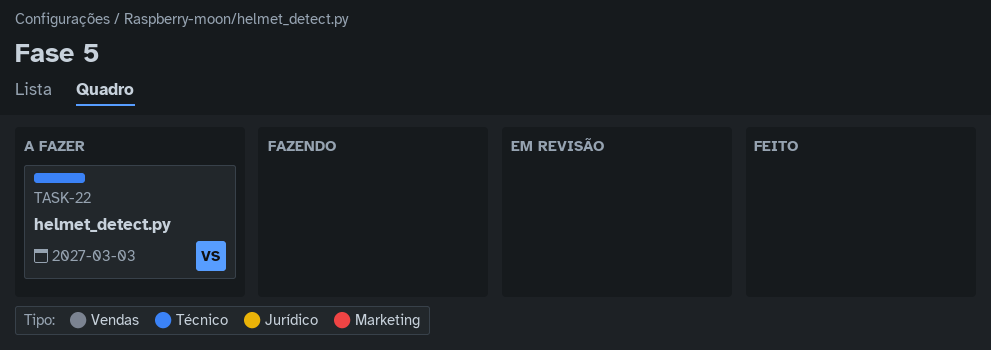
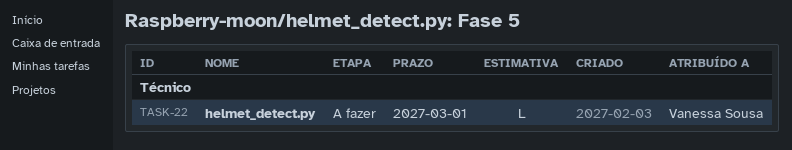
TASK-22, due: Mar 3 -> Mar 1

